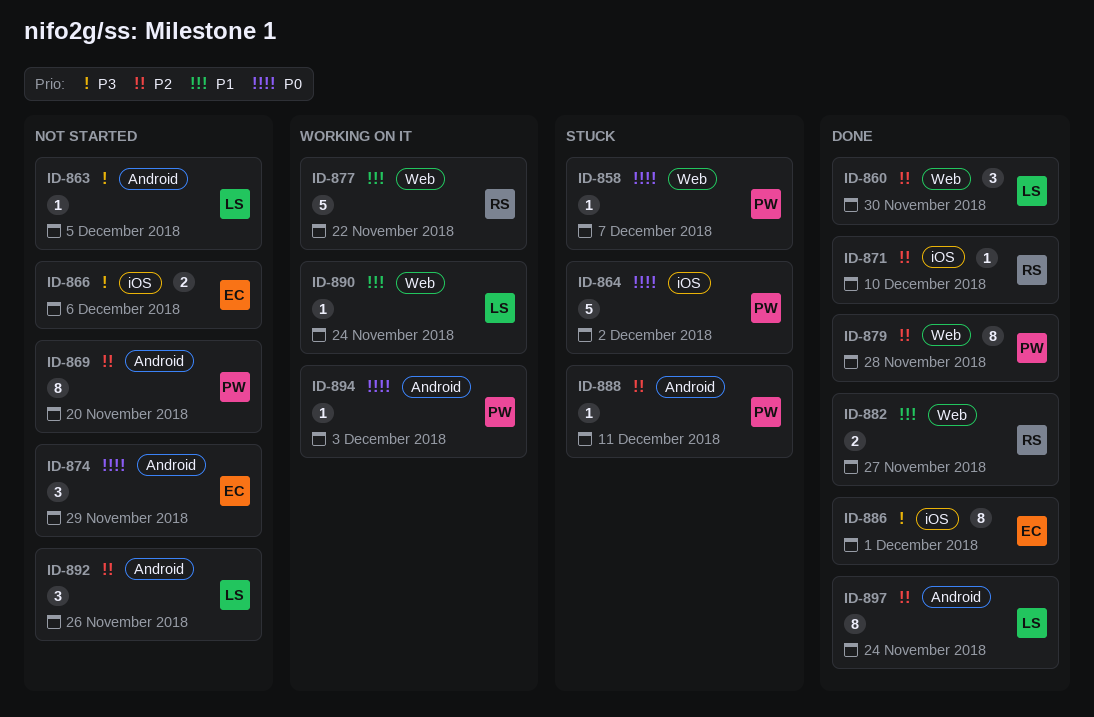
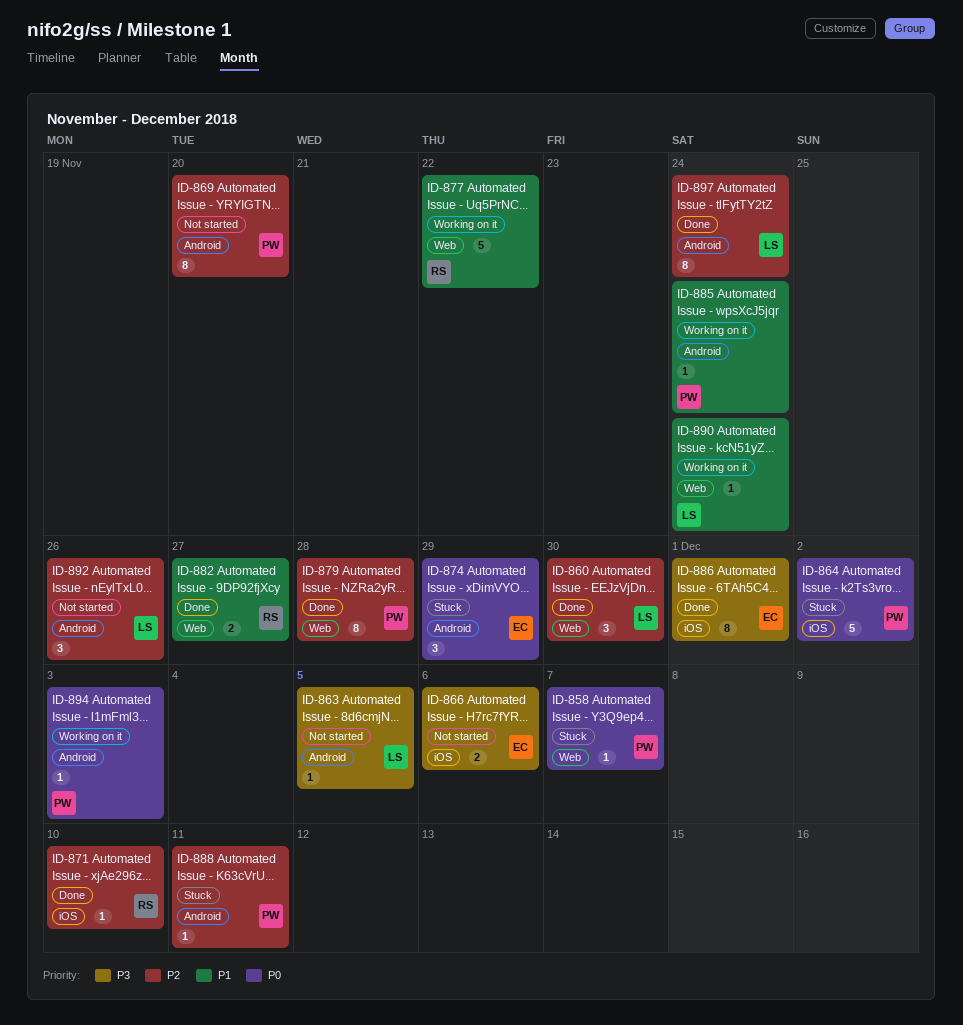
ID-874, status: Not started -> Stuck
ID-885: none -> present

